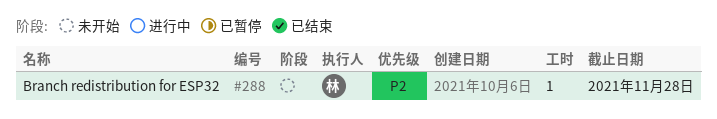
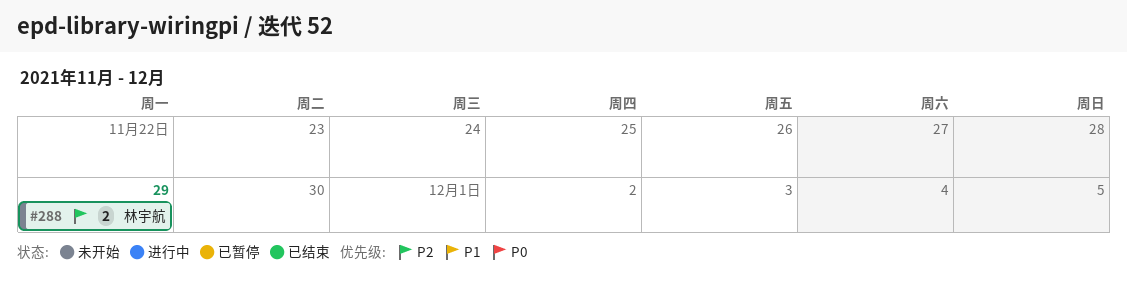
#288, estimate: 1 -> 2
#288, due: Nov 28 -> Nov 29

